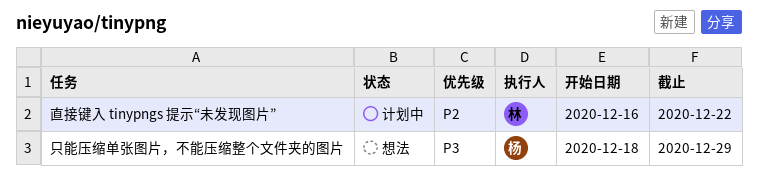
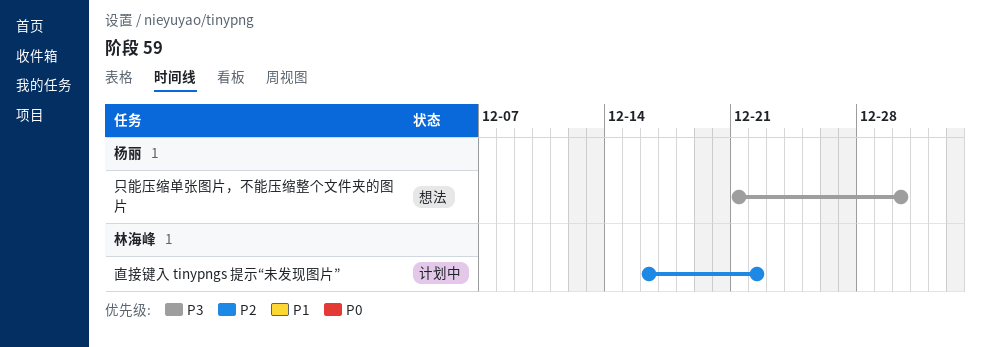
只能压缩单张图片，不能压缩整个文件夹的图片, start: Dec 18 -> Dec 21
只能压缩单张图片，不能压缩整个文件夹的图片, due: Dec 29 -> Dec 30

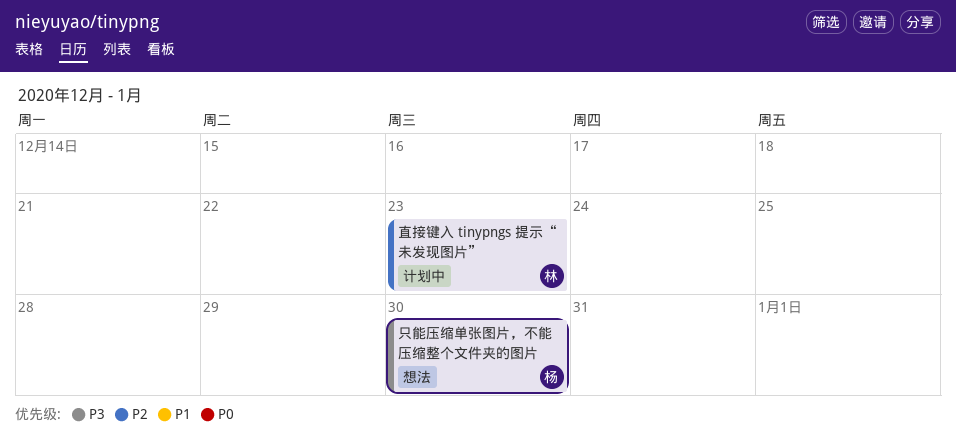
直接键入 tinypngs 提示“未发现图片”, due: Dec 22 -> Dec 23

